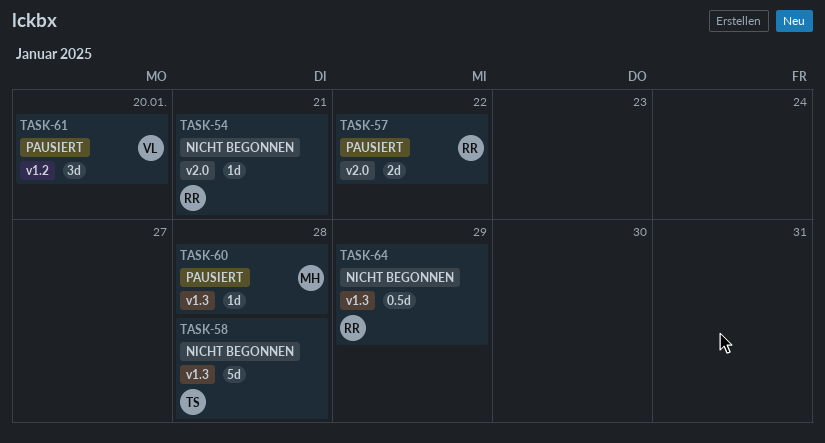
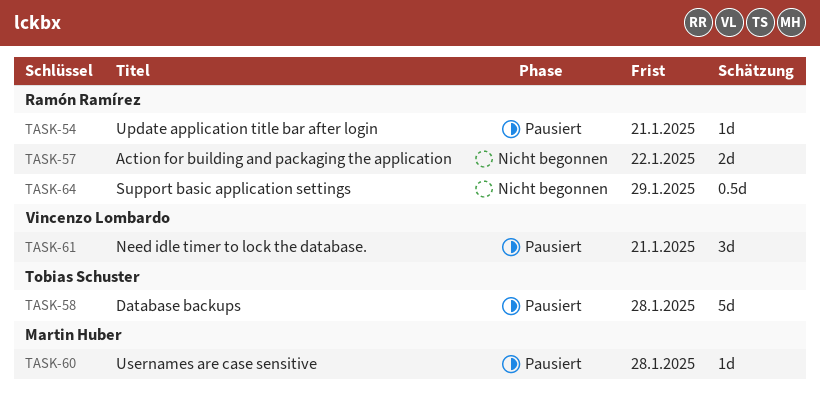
TASK-54, status: Nicht begonnen -> Pausiert
TASK-57, status: Pausiert -> Nicht begonnen
TASK-58, status: Nicht begonnen -> Pausiert
TASK-61, due: Jan 20 -> Jan 21

